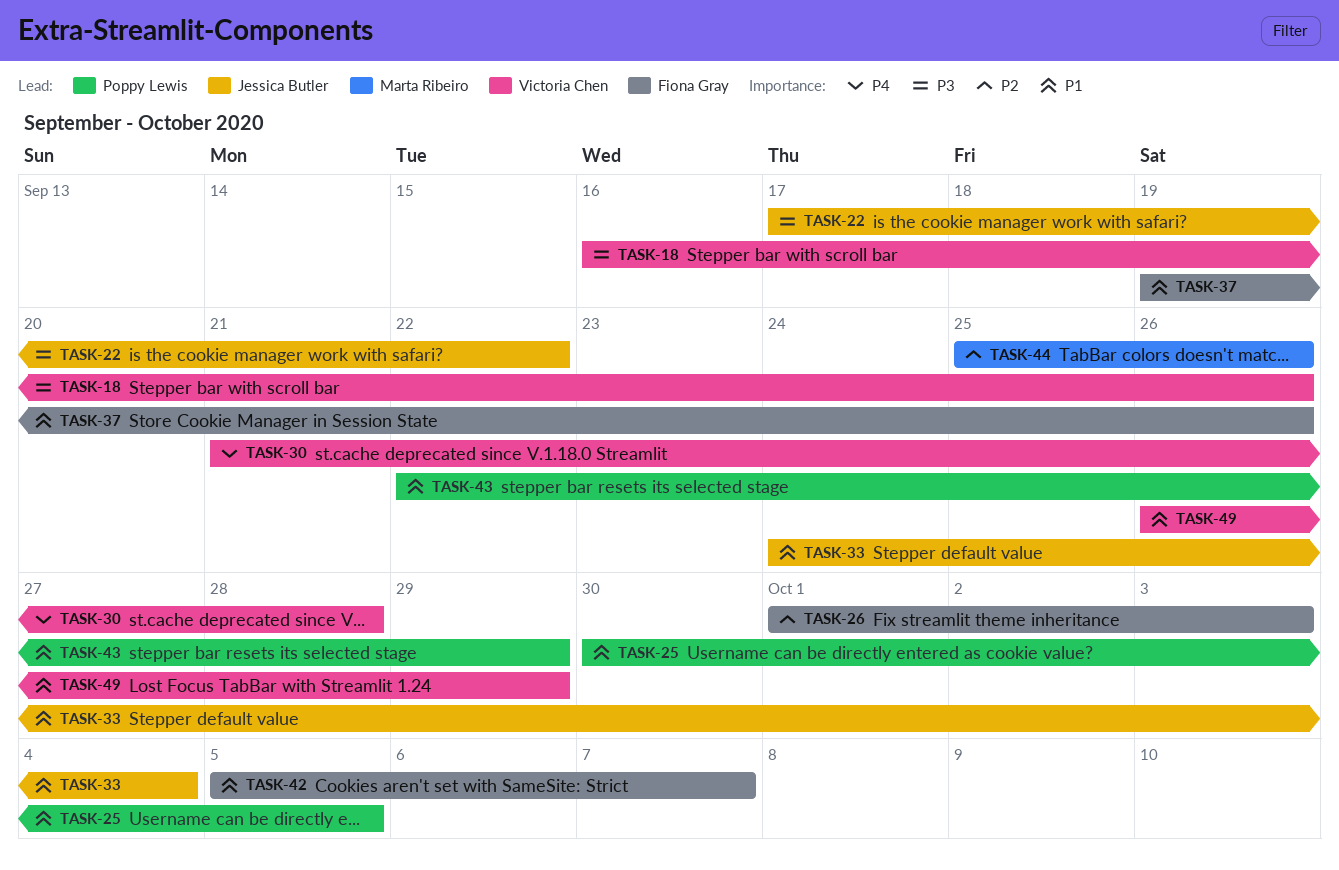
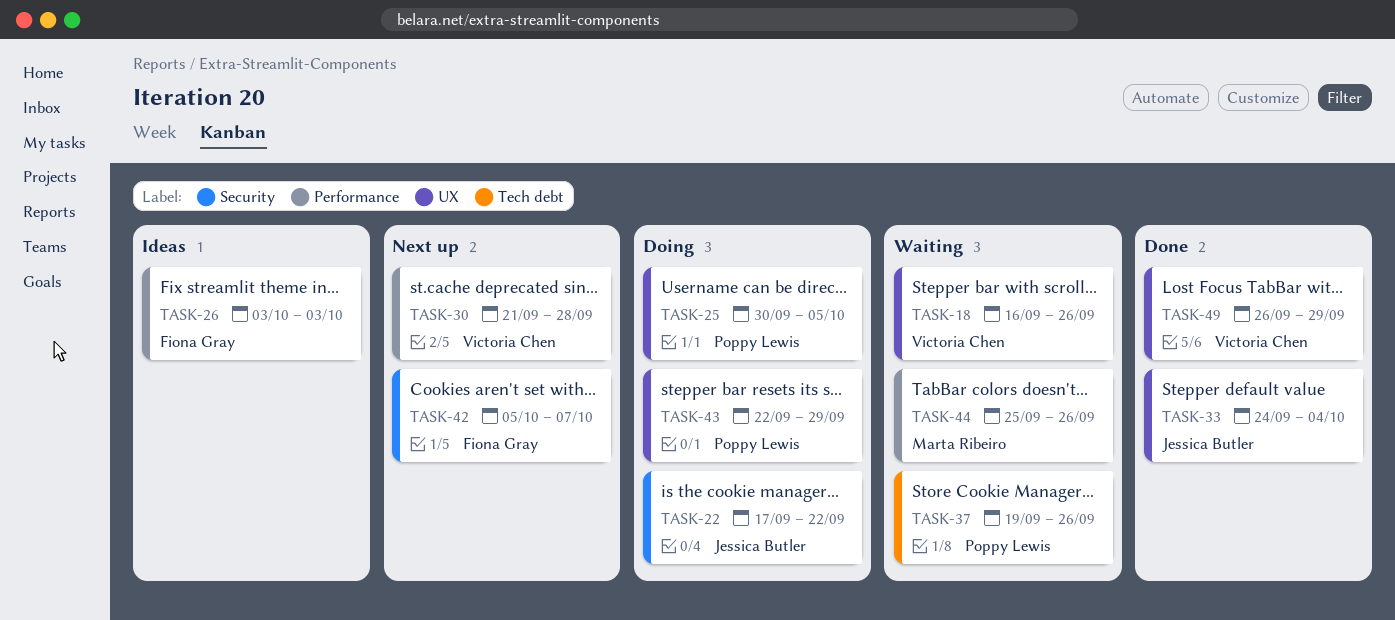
TASK-26, start: Oct 1 -> Oct 3
TASK-37, owner: Fiona Gray -> Poppy Lewis

